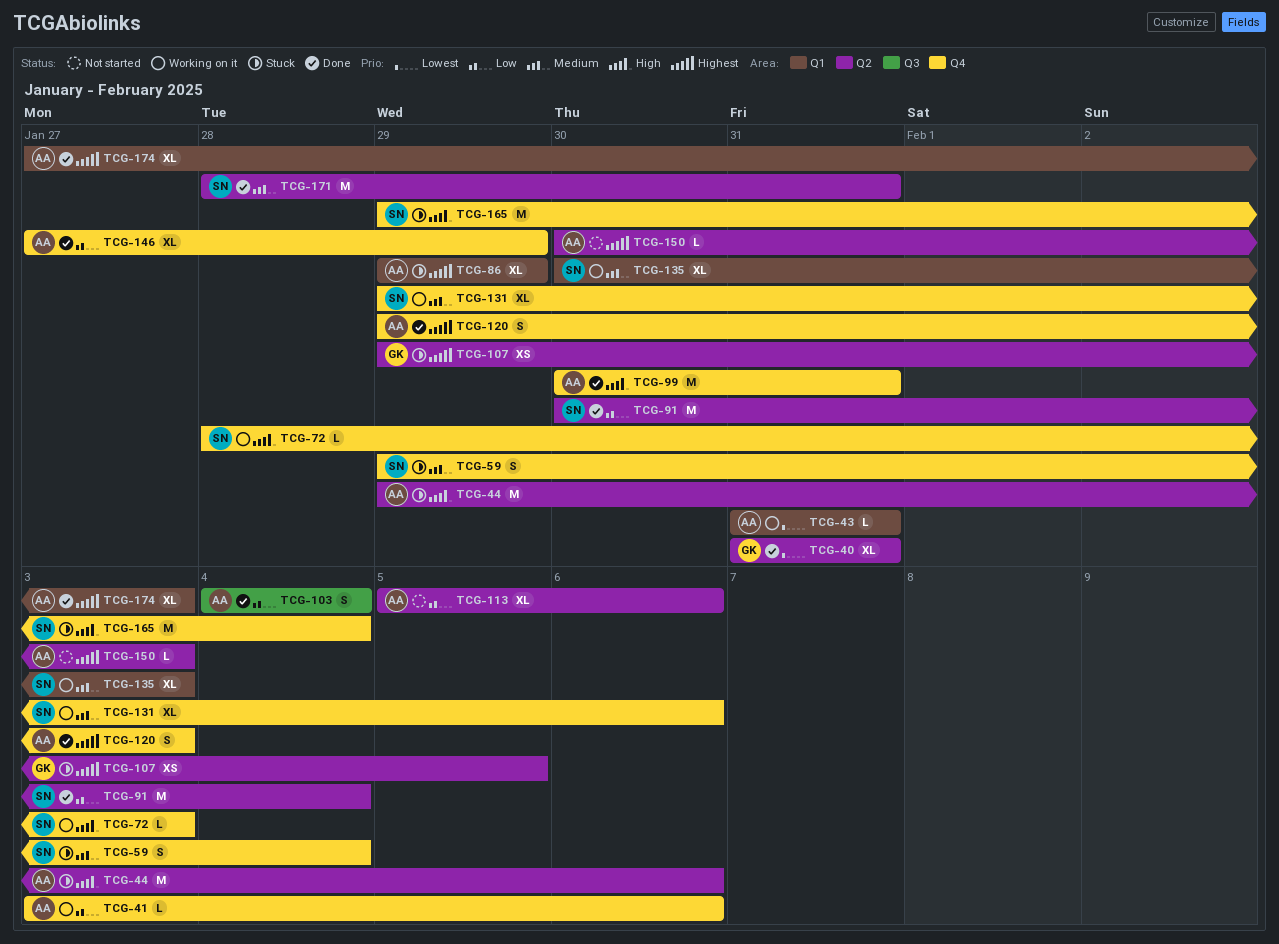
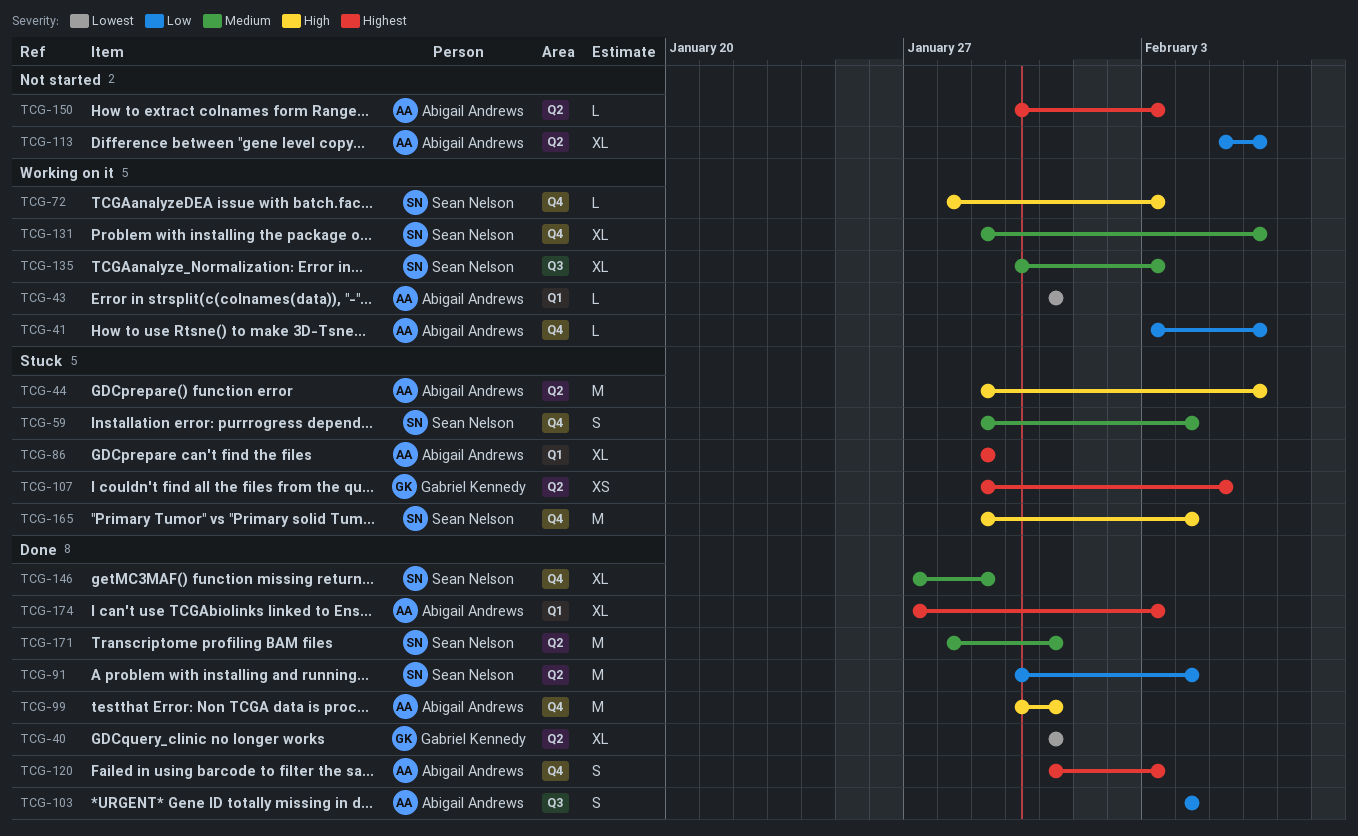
TCG-120, start: Jan 29 -> Jan 31
TCG-135, label: Q1 -> Q3
TCG-146, owner: Abigail Andrews -> Sean Nelson
TCG-146, priority: Low -> Medium

